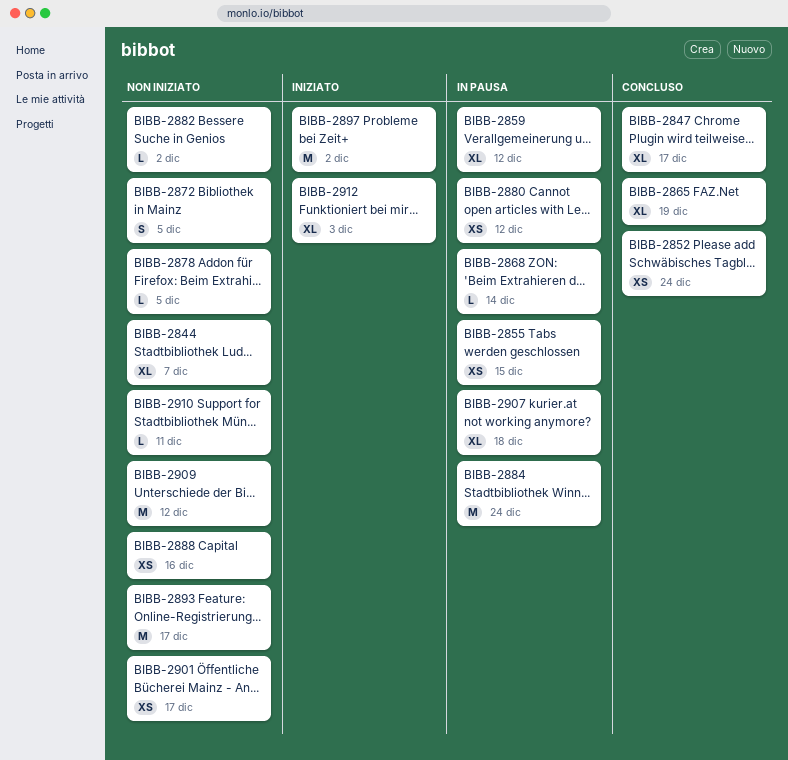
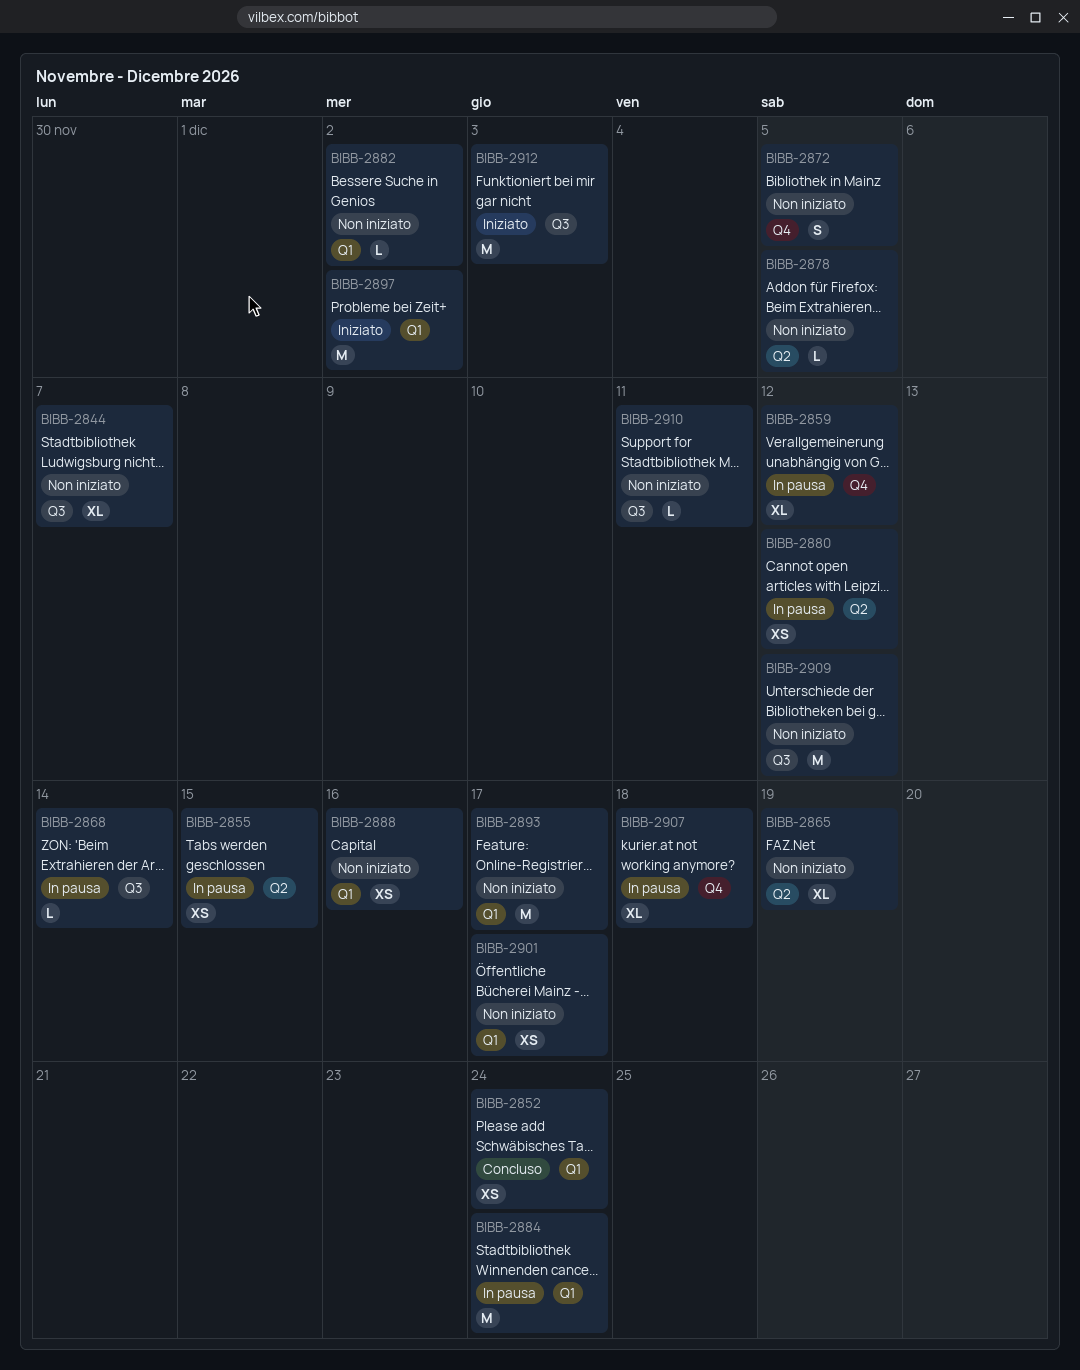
BIBB-2847: present -> none
BIBB-2865, status: Concluso -> Non iniziato
BIBB-2912, estimate: XL -> M

